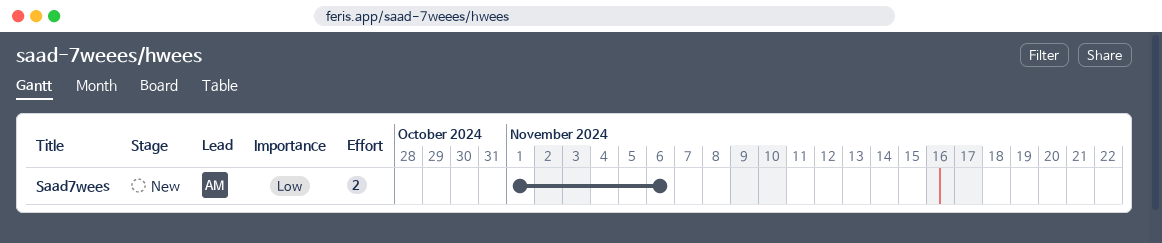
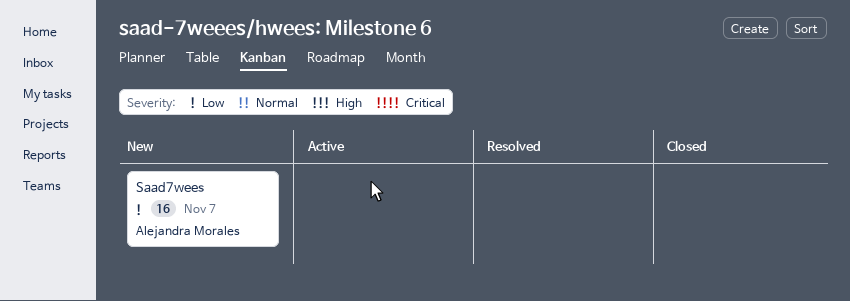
Saad7wees, estimate: 2 -> 16
Saad7wees, due: Nov 6 -> Nov 7

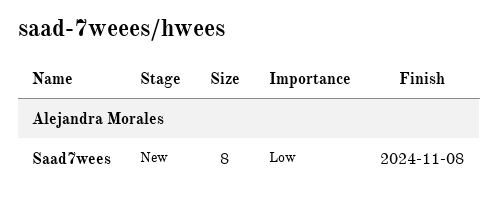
Saad7wees, estimate: 16 -> 8
Saad7wees, due: Nov 7 -> Nov 8

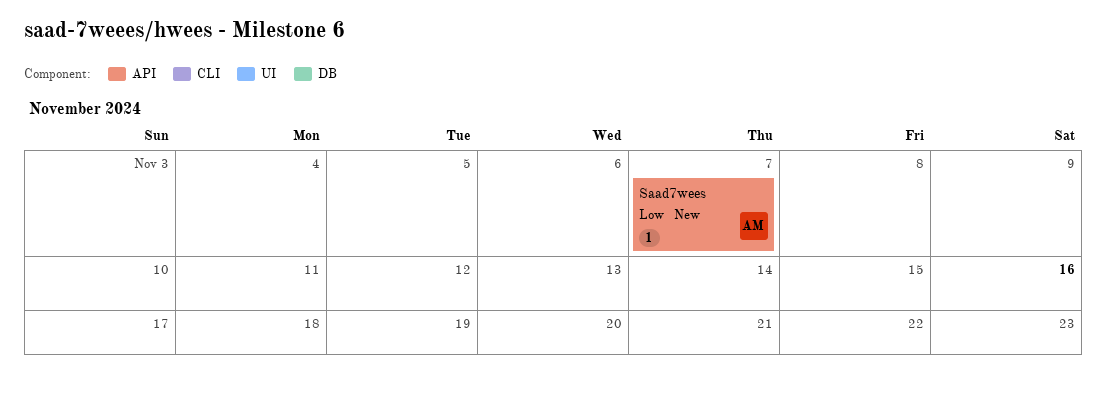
Saad7wees, estimate: 8 -> 1
Saad7wees, due: Nov 8 -> Nov 7

